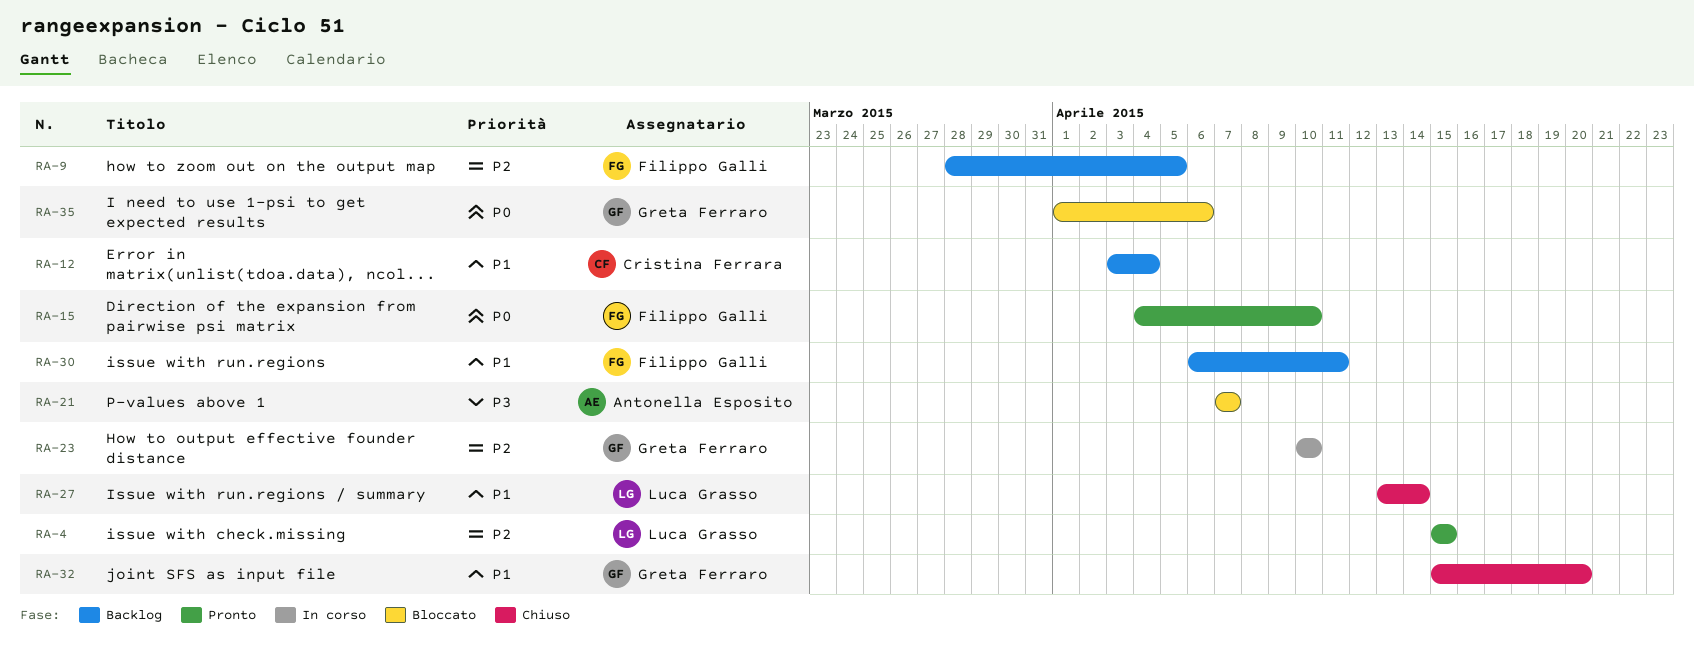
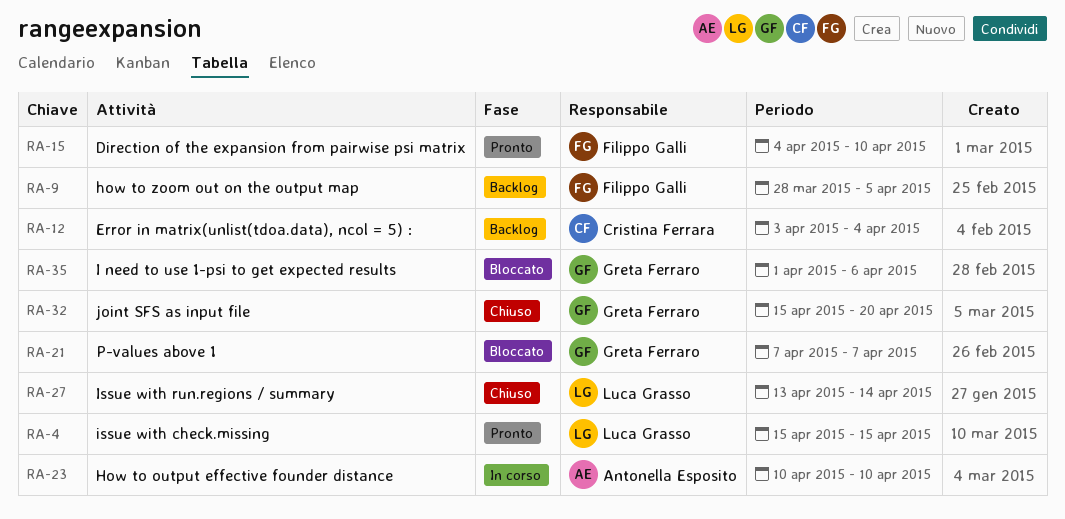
RA-21, owner: Antonella Esposito -> Greta Ferraro
RA-23, owner: Greta Ferraro -> Antonella Esposito
RA-30: present -> none

